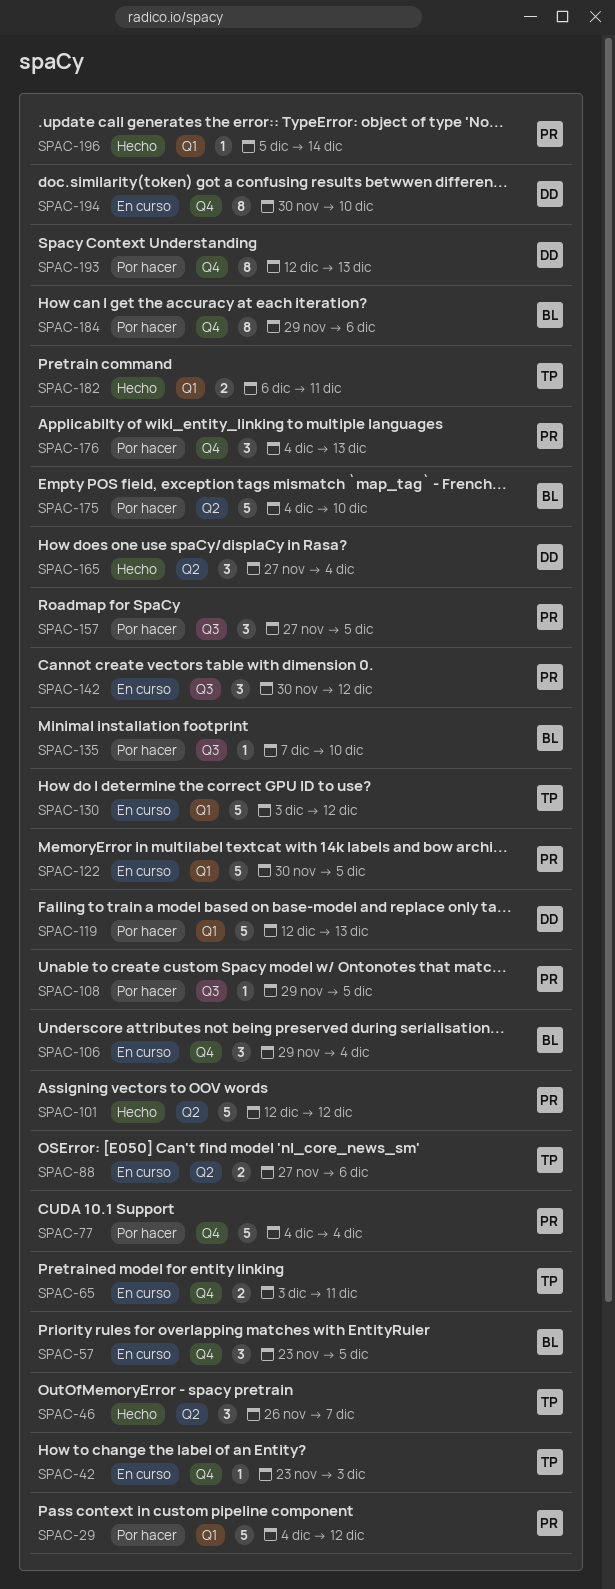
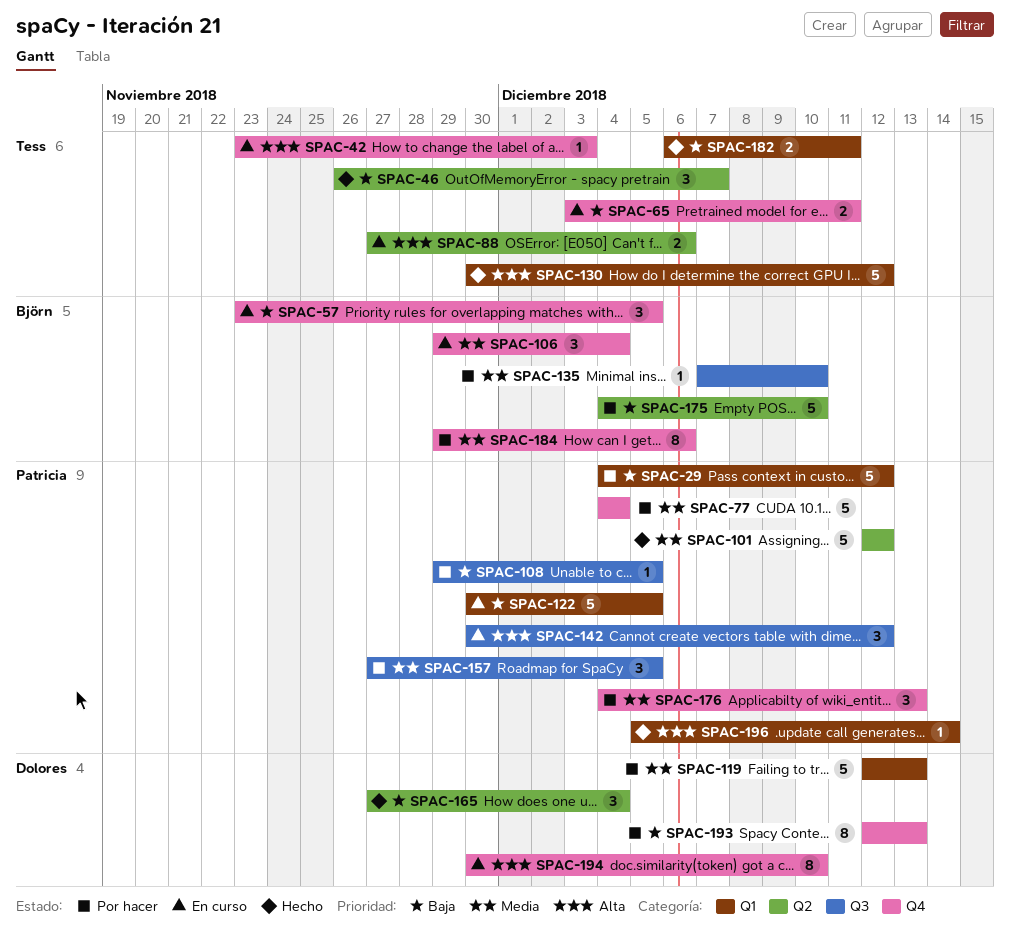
SPAC-130, status: En curso -> Hecho
SPAC-130, start: Dec 3 -> Nov 30

